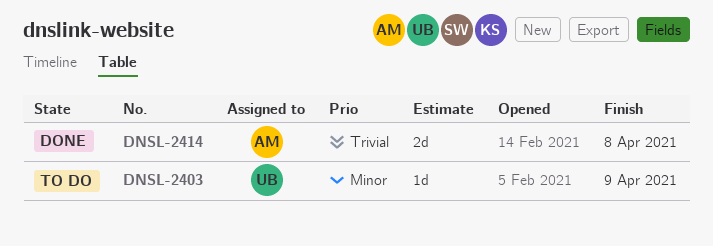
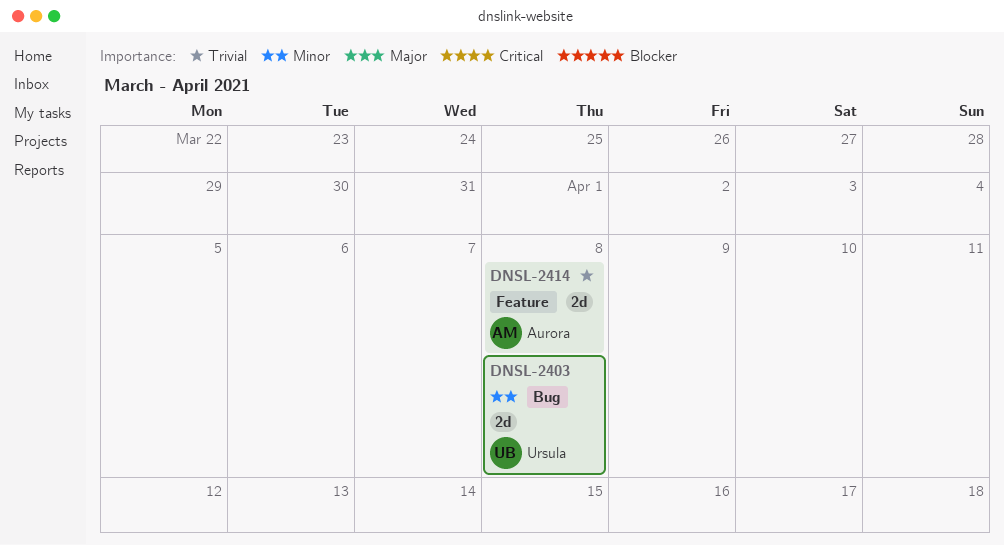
DNSL-2403, estimate: 1d -> 2d
DNSL-2403, due: Apr 9 -> Apr 8

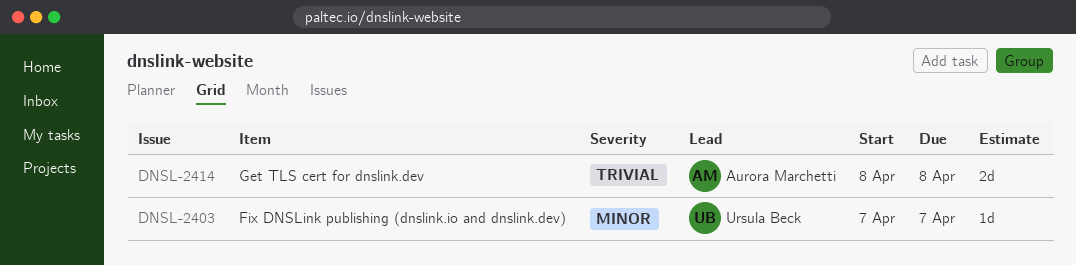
DNSL-2403, estimate: 2d -> 1d
DNSL-2403, due: Apr 8 -> Apr 7

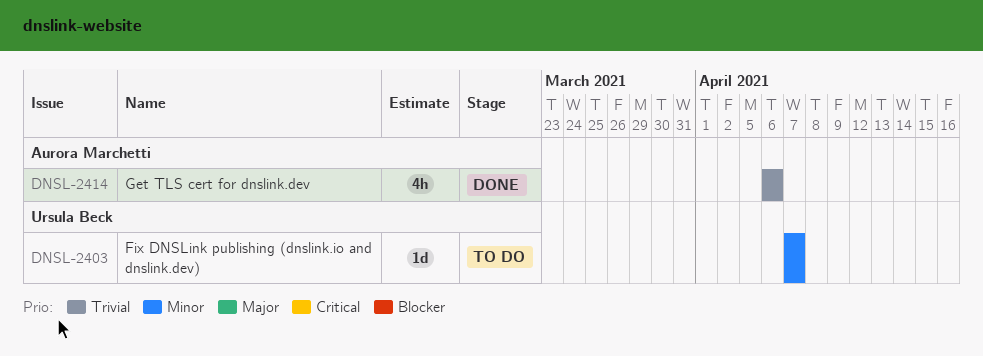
DNSL-2414, estimate: 2d -> 4h
DNSL-2414, start: Apr 8 -> Apr 6
DNSL-2414, due: Apr 8 -> Apr 6

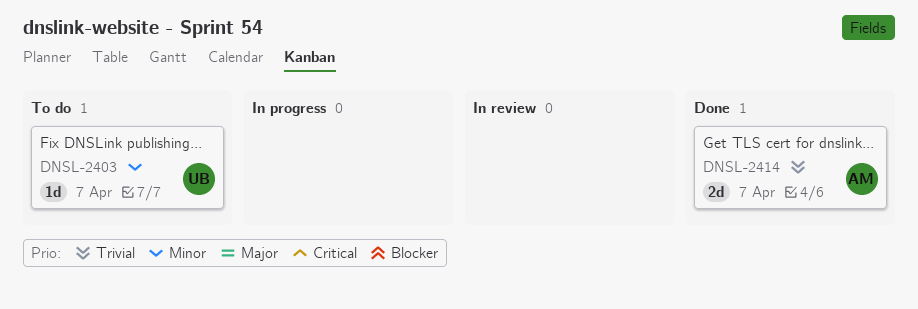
DNSL-2414, estimate: 4h -> 2d
DNSL-2414, due: Apr 6 -> Apr 7

